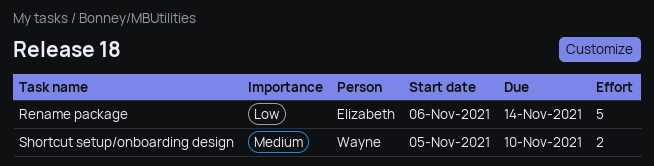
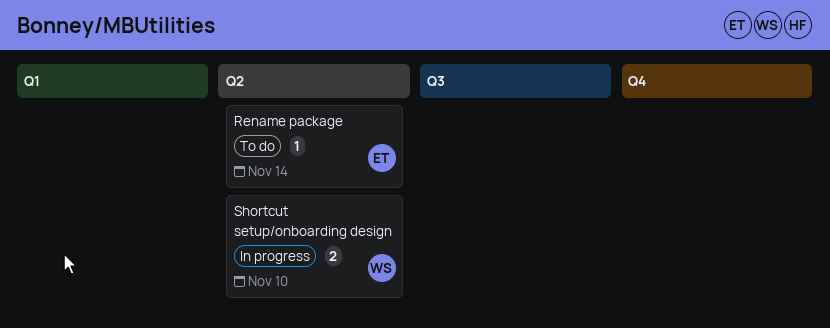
Rename package, estimate: 5 -> 1

